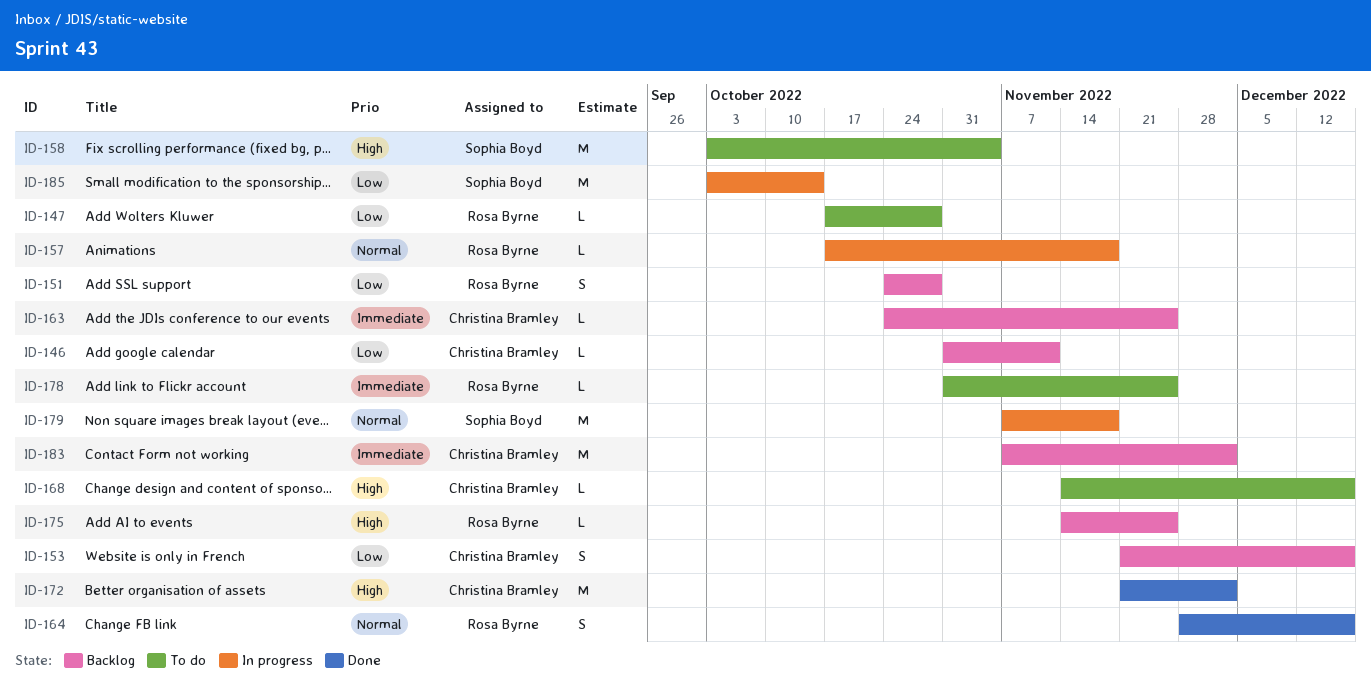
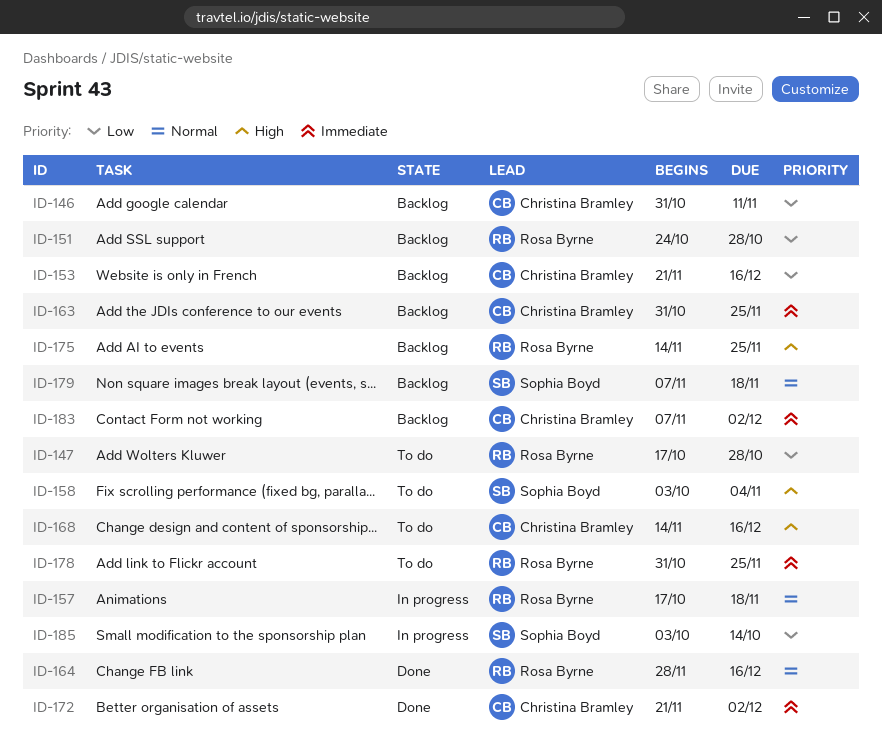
ID-163, start: Oct 24 -> Oct 31
ID-172, priority: High -> Immediate
ID-179, status: In progress -> Backlog

